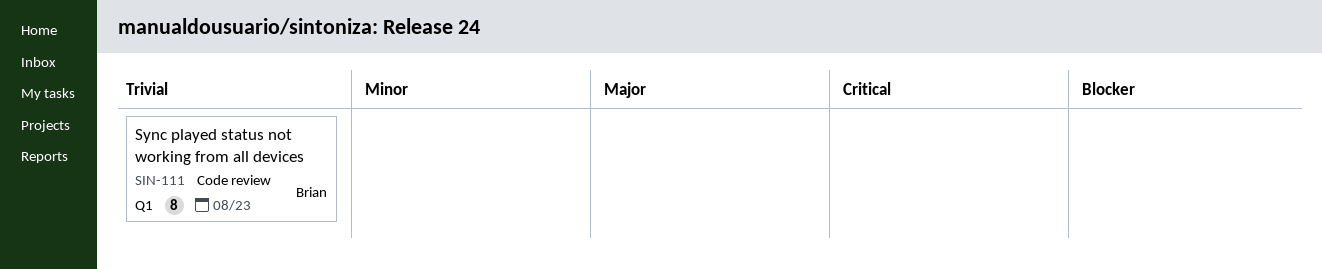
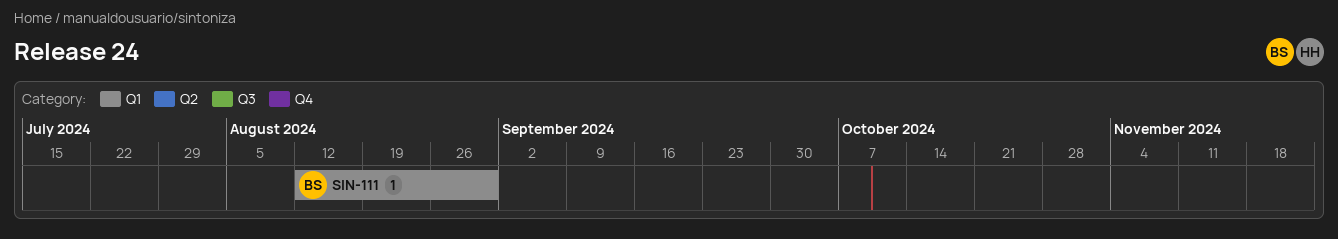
SIN-111, estimate: 8 -> 1
SIN-111, due: Aug 23 -> Aug 30

